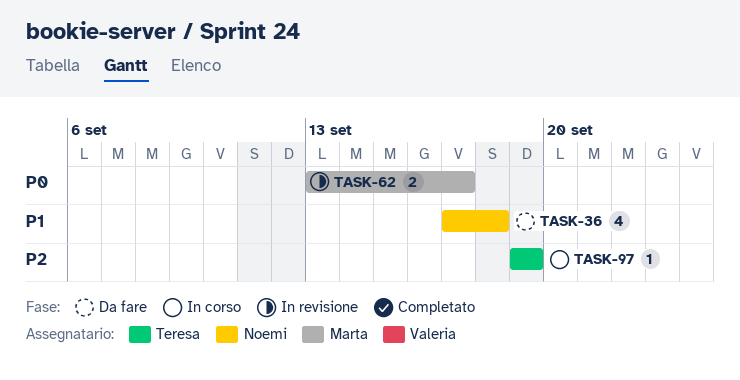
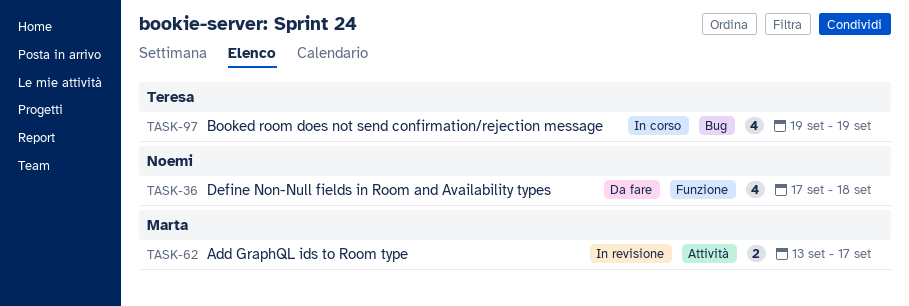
TASK-97, estimate: 1 -> 4

